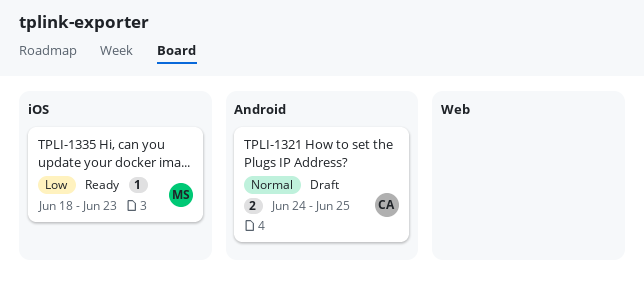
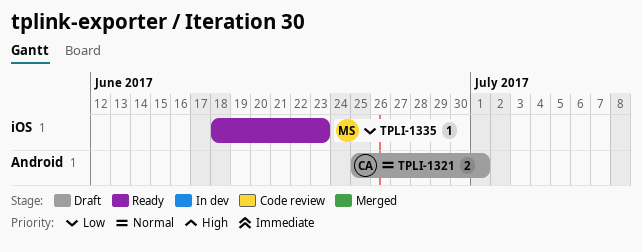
TPLI-1321, start: Jun 24 -> Jun 25
TPLI-1321, due: Jun 25 -> Jul 1

